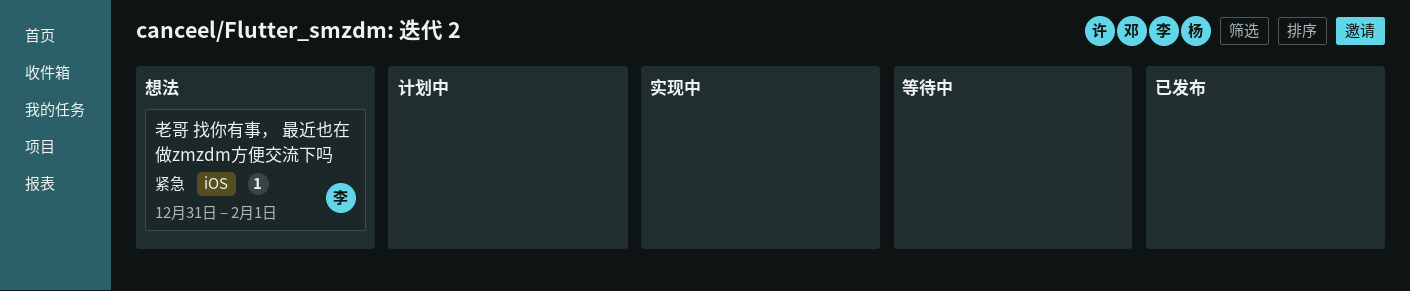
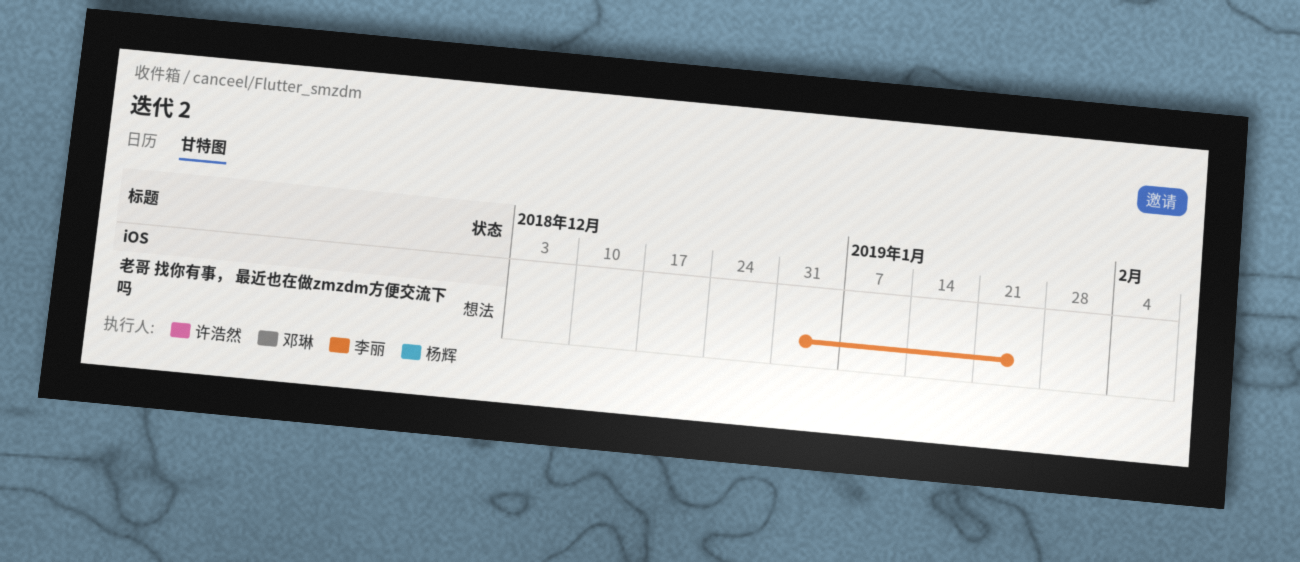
老哥 找你有事， 最近也在做zmzdm方便交流下吗, due: Feb 1 -> Jan 25

